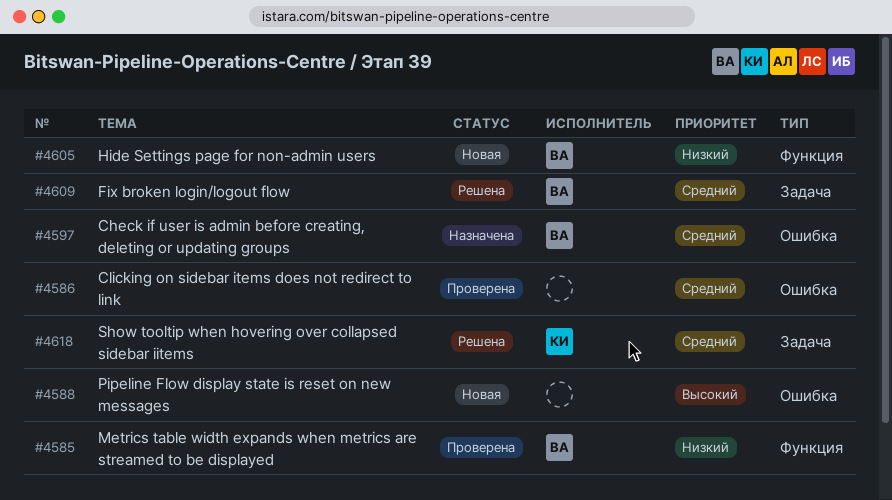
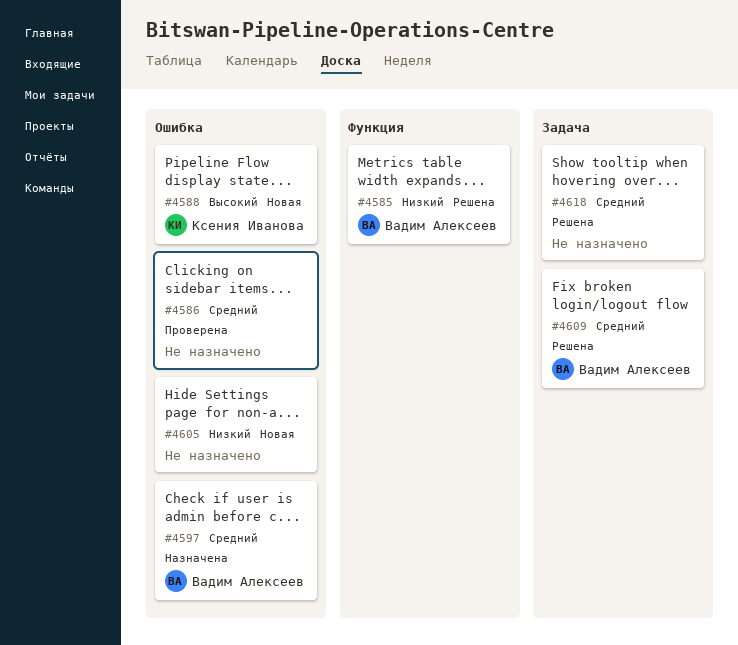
#4585, status: Проверена -> Решена
#4588, owner: none -> Ксения Иванова
#4605, owner: Вадим Алексеев -> none
#4605, label: Функция -> Ошибка
#4618, owner: Ксения Иванова -> none

